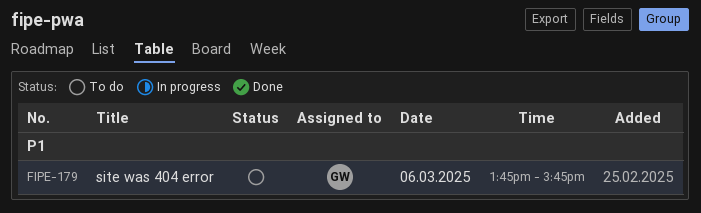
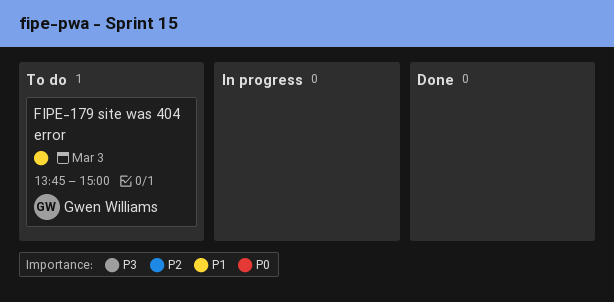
FIPE-179, day: Mar 6 -> Mar 3
FIPE-179, ends: 15:45 -> 15:00

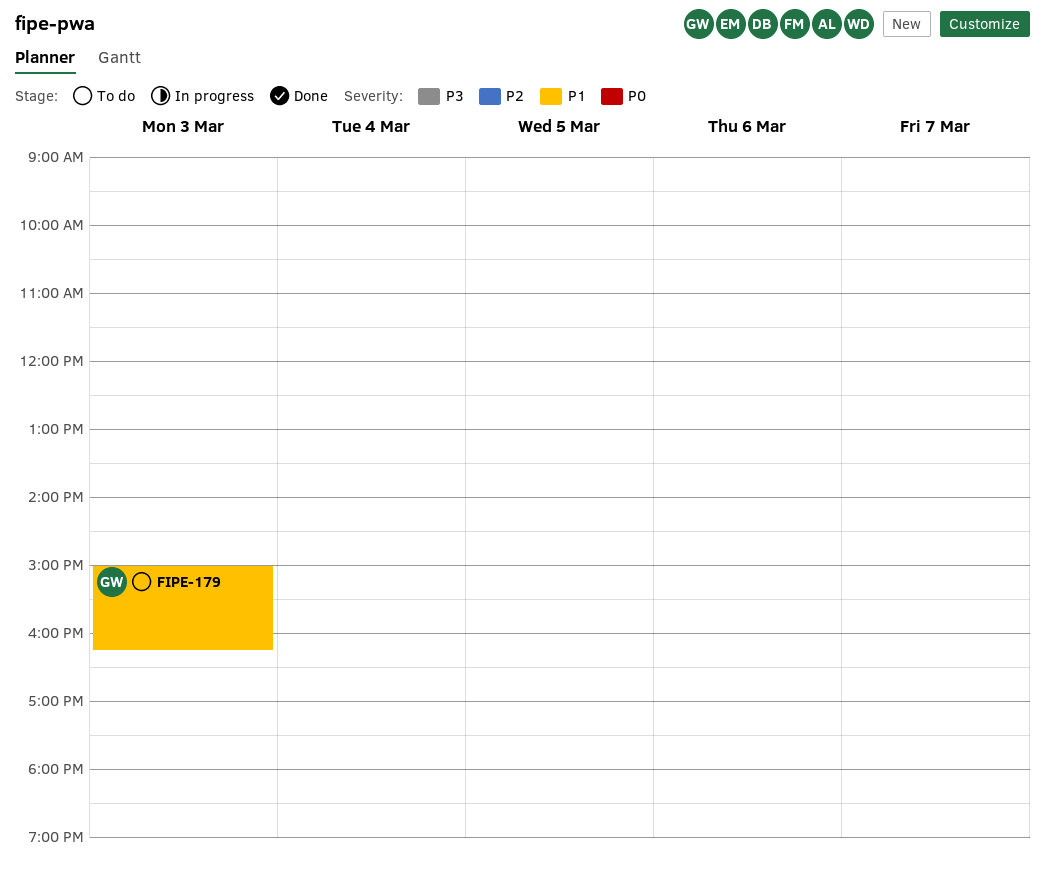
FIPE-179, begins: 13:45 -> 15:00
FIPE-179, ends: 15:00 -> 16:15

